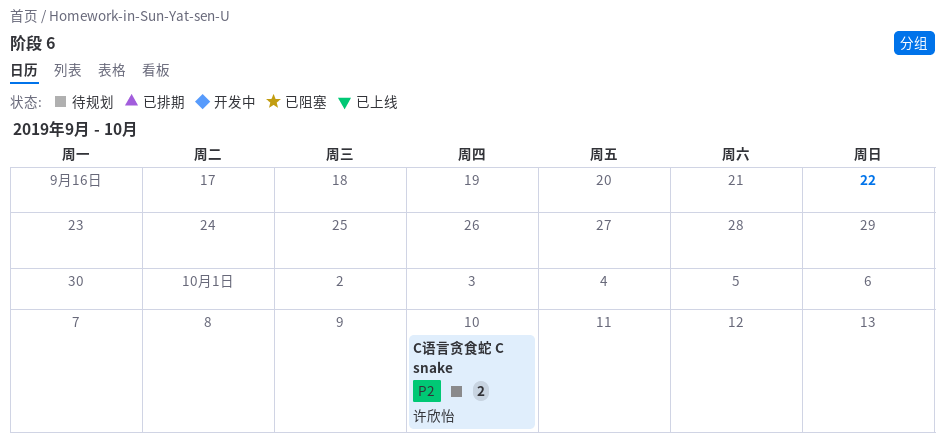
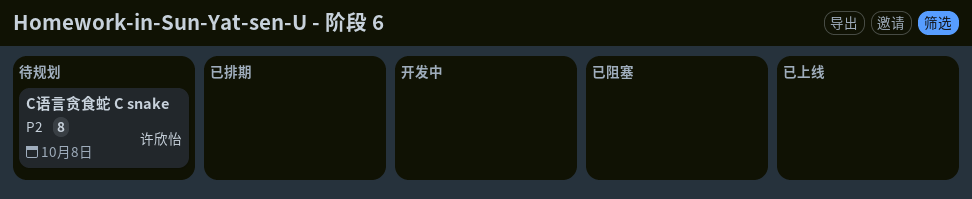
C语言贪食蛇 C snake, estimate: 2 -> 8
C语言贪食蛇 C snake, due: Oct 10 -> Oct 8

